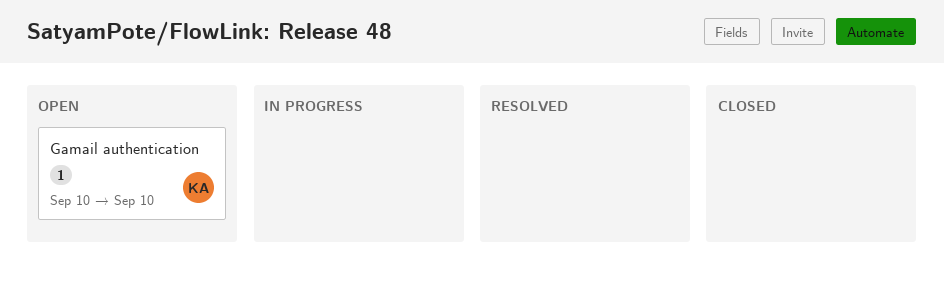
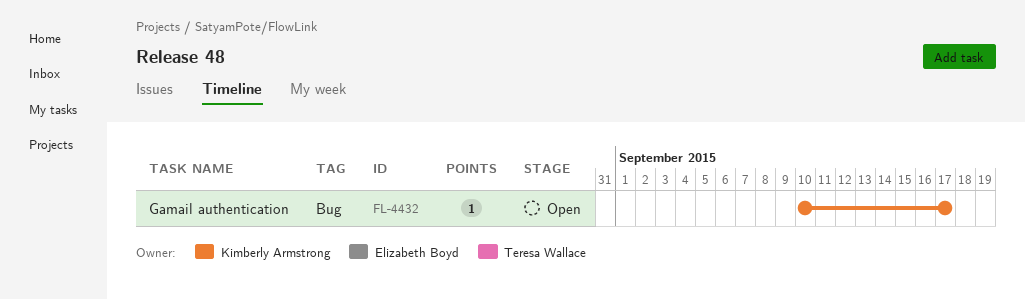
Gamail authentication, due: Sep 10 -> Sep 17

